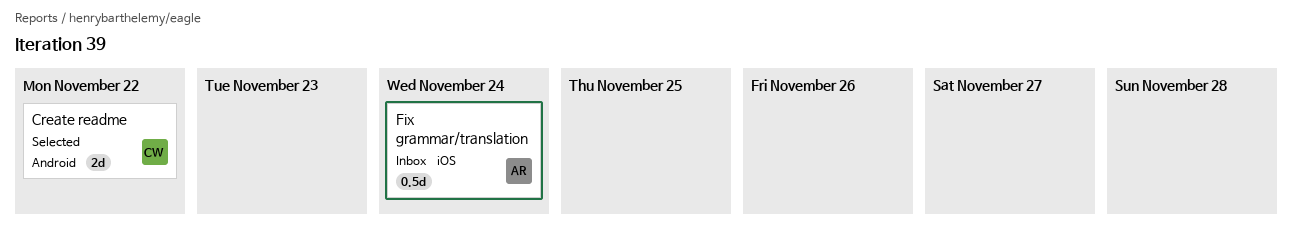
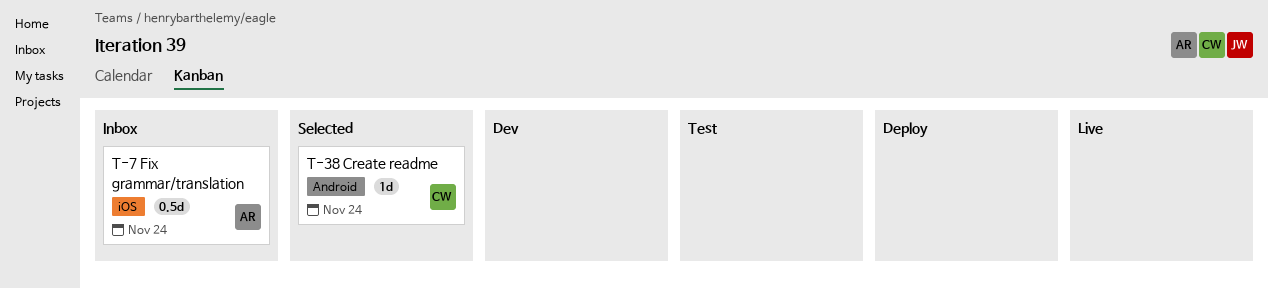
Create readme, estimate: 2d -> 1d
Create readme, due: Nov 22 -> Nov 24

